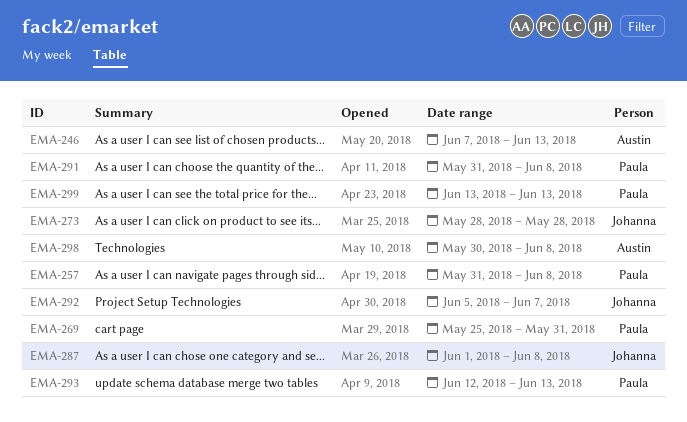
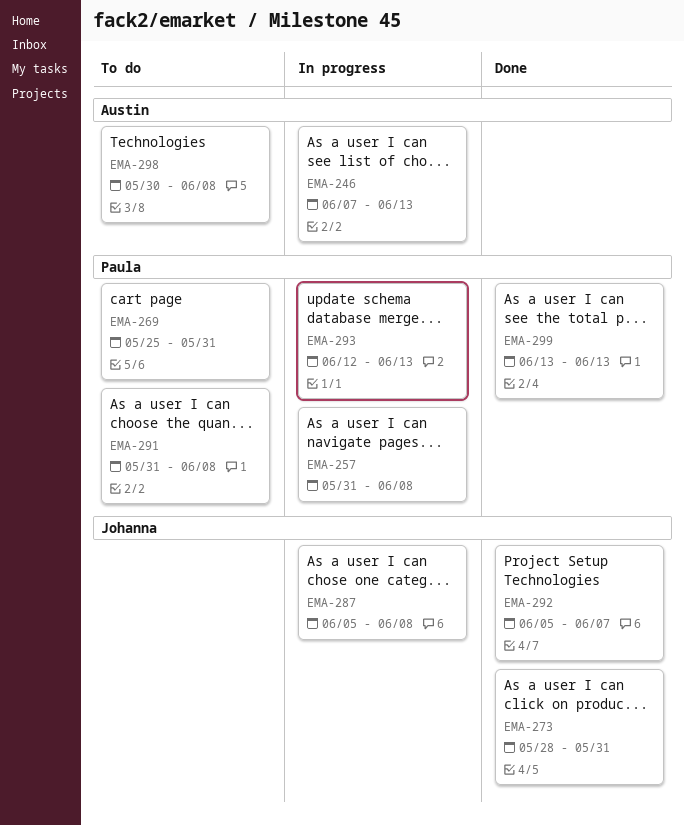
EMA-273, due: May 28 -> May 31
EMA-287, start: Jun 1 -> Jun 5

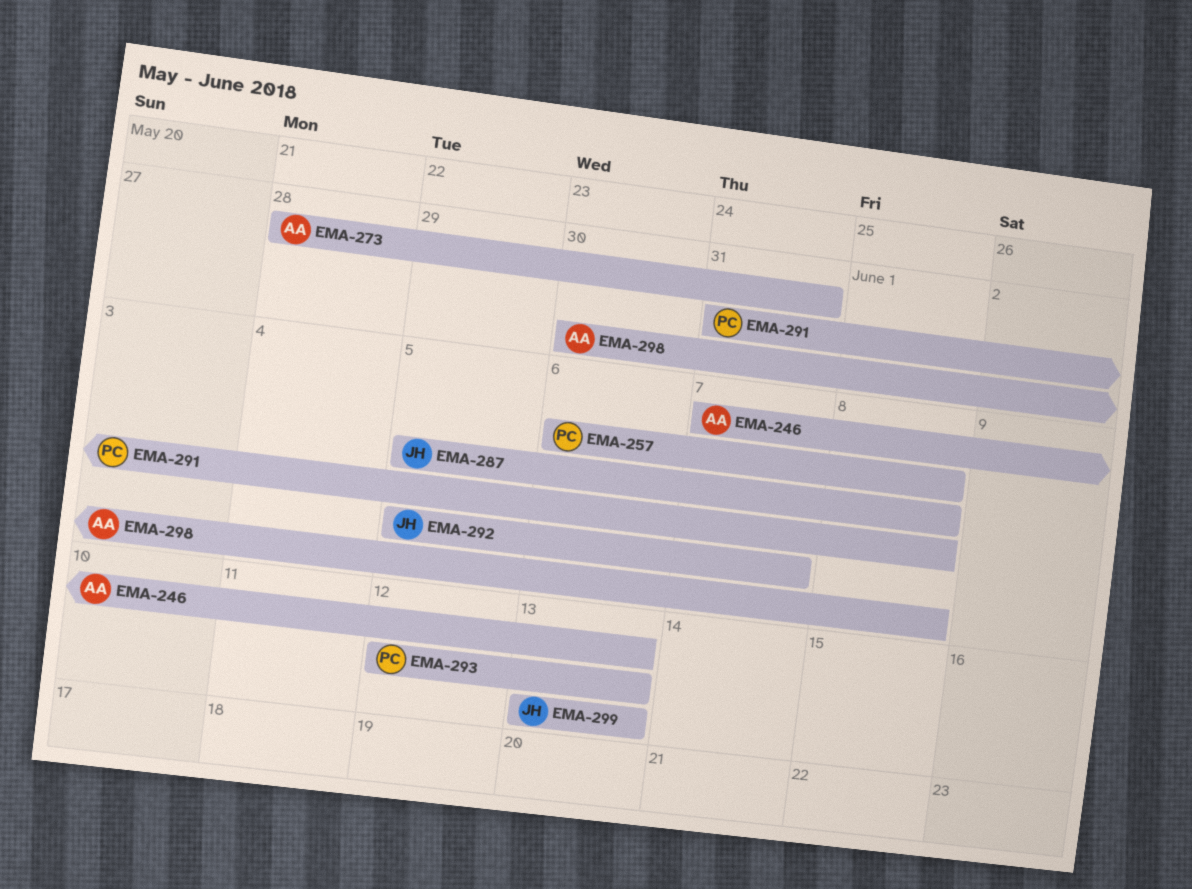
EMA-257, start: May 31 -> Jun 6
EMA-269: present -> none
EMA-273, owner: Johanna -> Austin
EMA-299, owner: Paula -> Johanna

